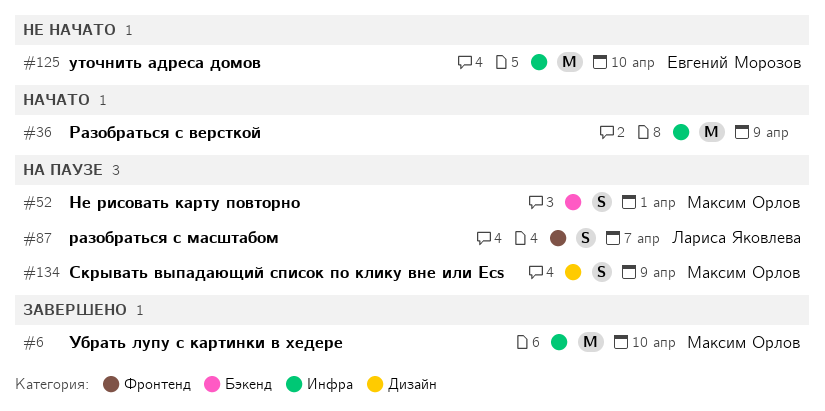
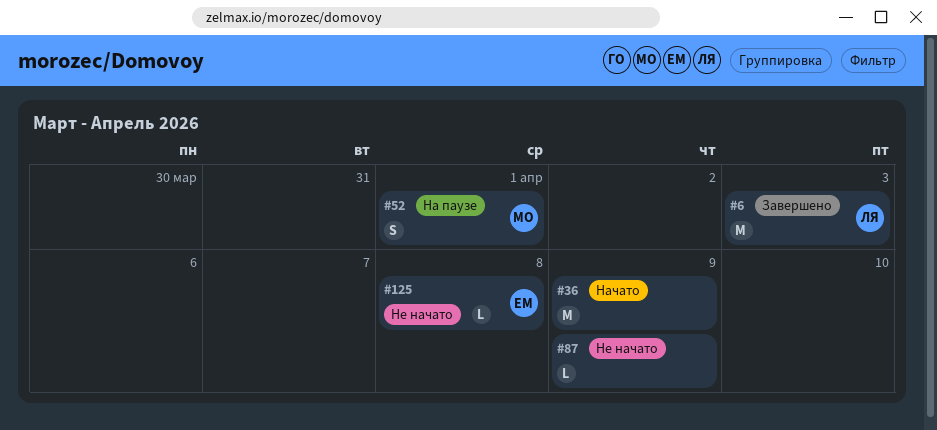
#6, owner: Максим Орлов -> Лариса Яковлева
#6, due: Apr 10 -> Apr 3
#87, status: На паузе -> Не начато
#87, owner: Лариса Яковлева -> none
#87, estimate: S -> L
#87, due: Apr 7 -> Apr 9
#125, estimate: M -> L
#125, due: Apr 10 -> Apr 8
#134: present -> none

